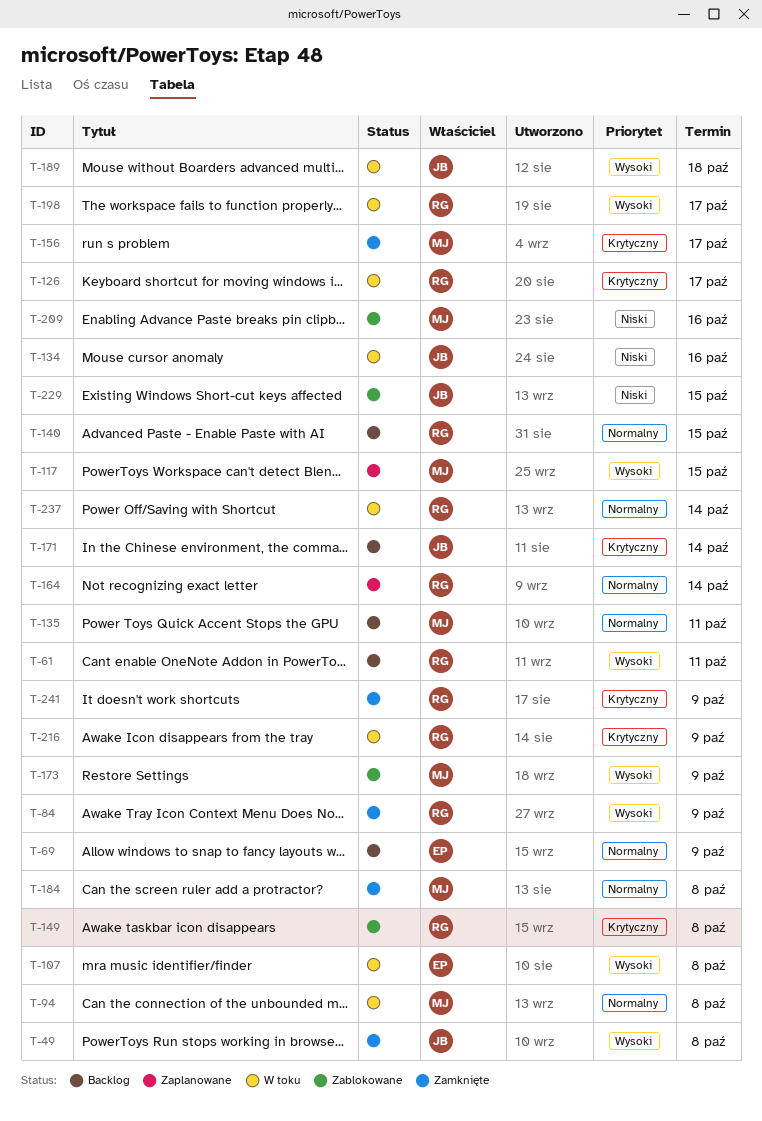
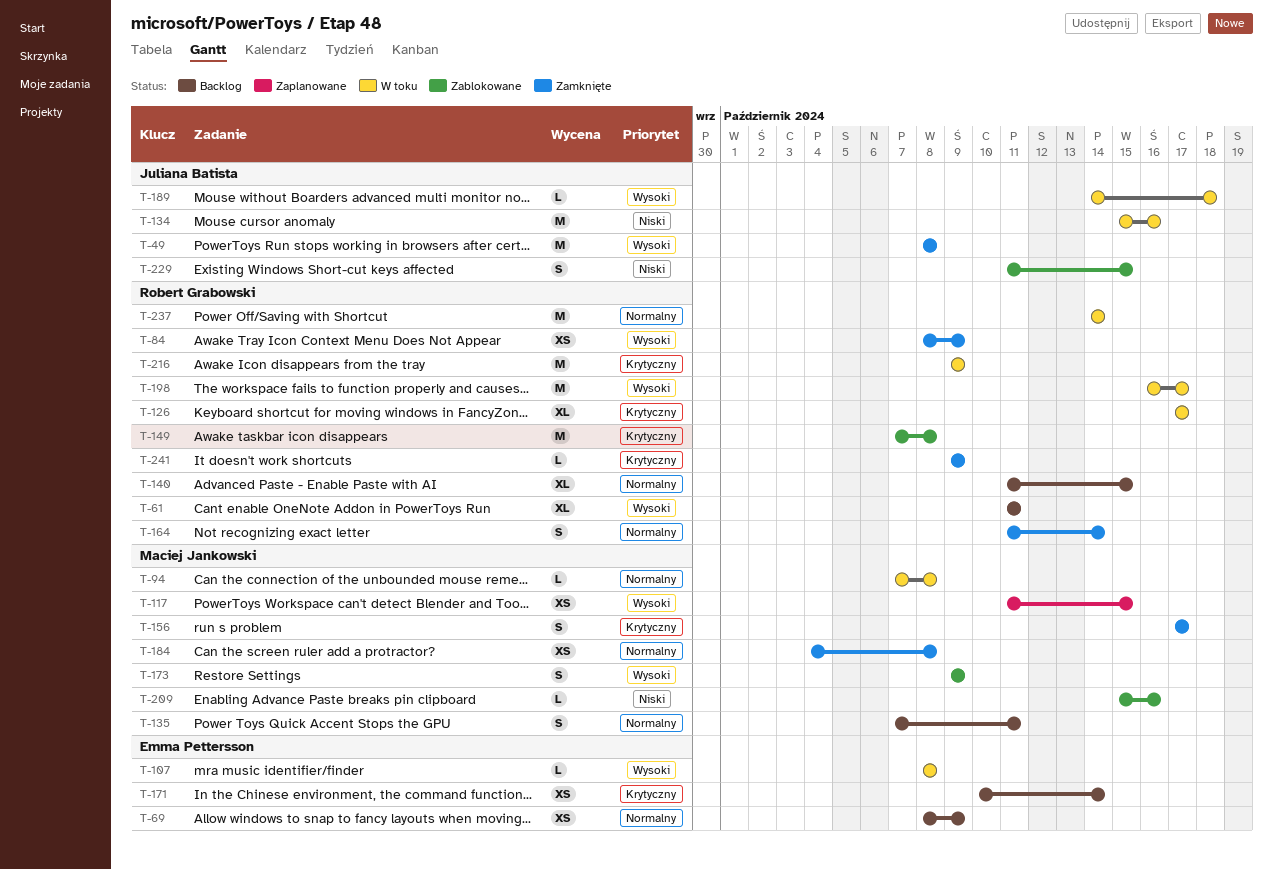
T-164, status: Zaplanowane -> Zamknięte
T-171, owner: Juliana Batista -> Emma Pettersson

